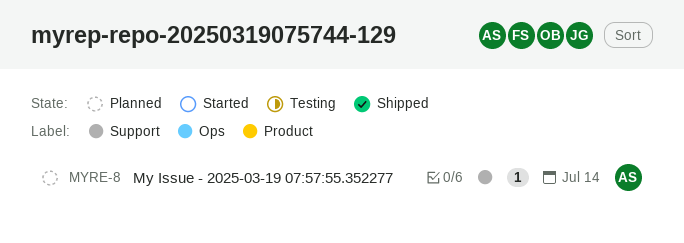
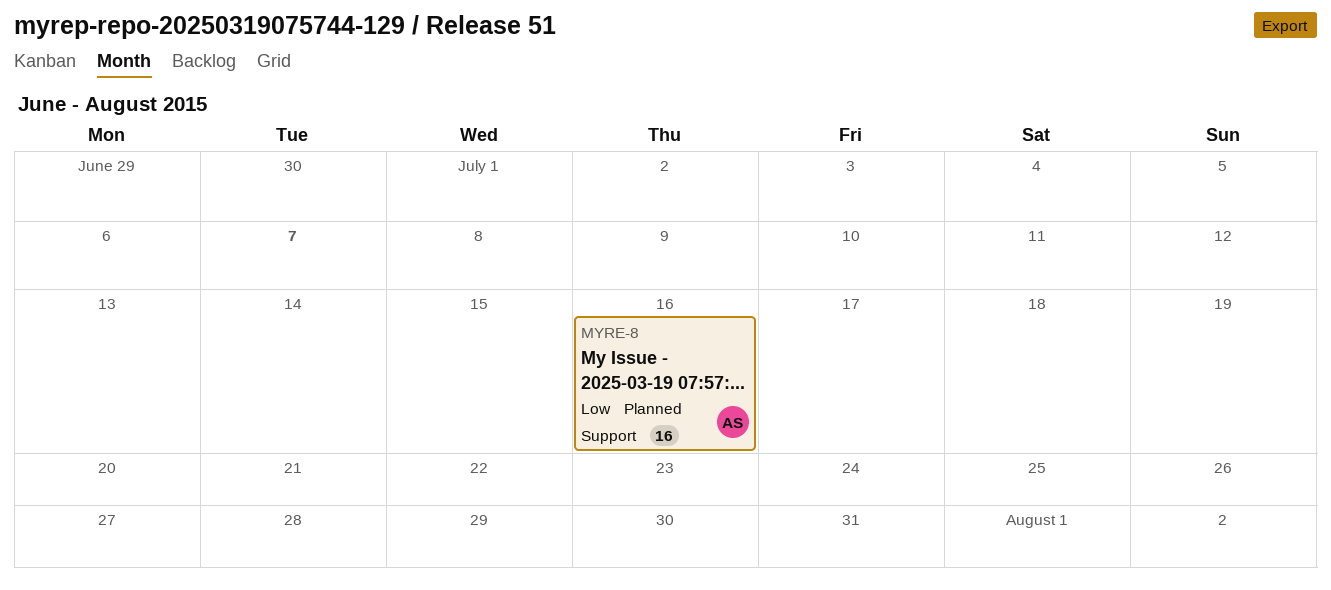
MYRE-8, estimate: 1 -> 16
MYRE-8, due: Jul 14 -> Jul 16

